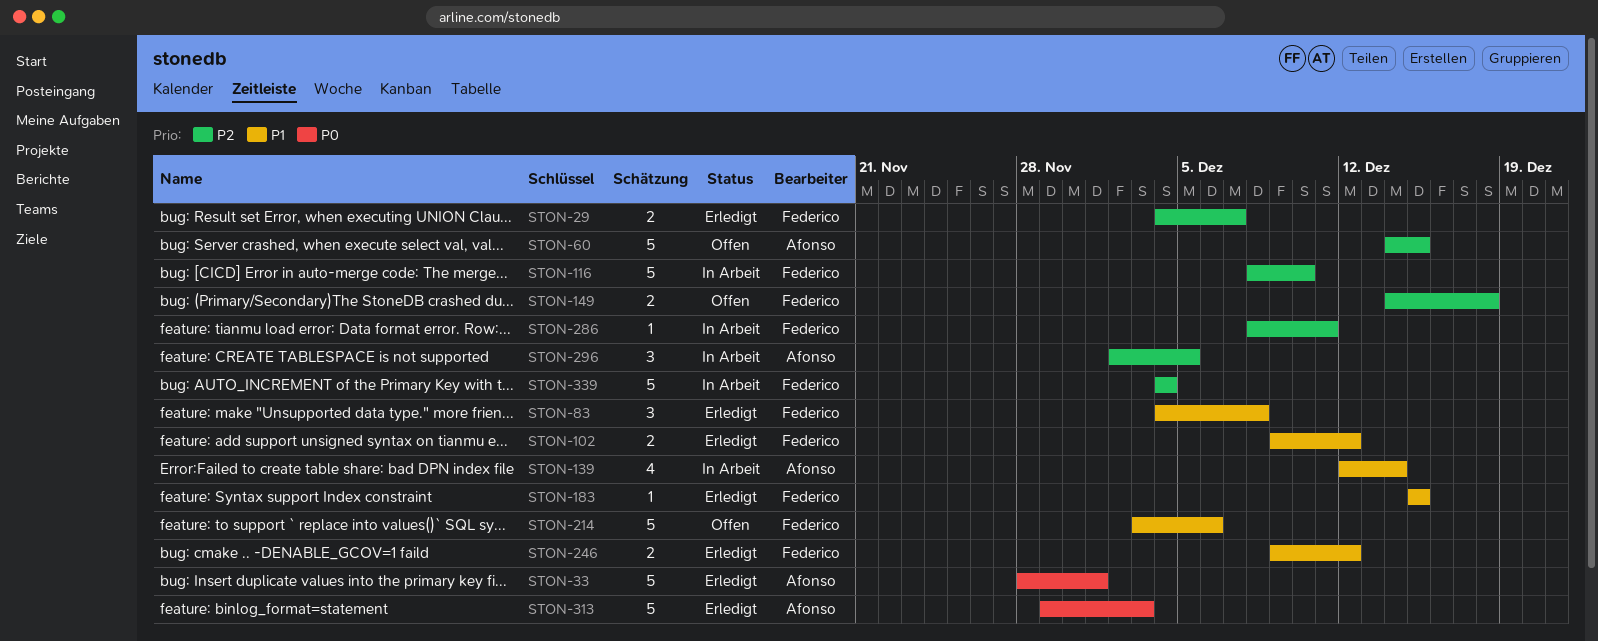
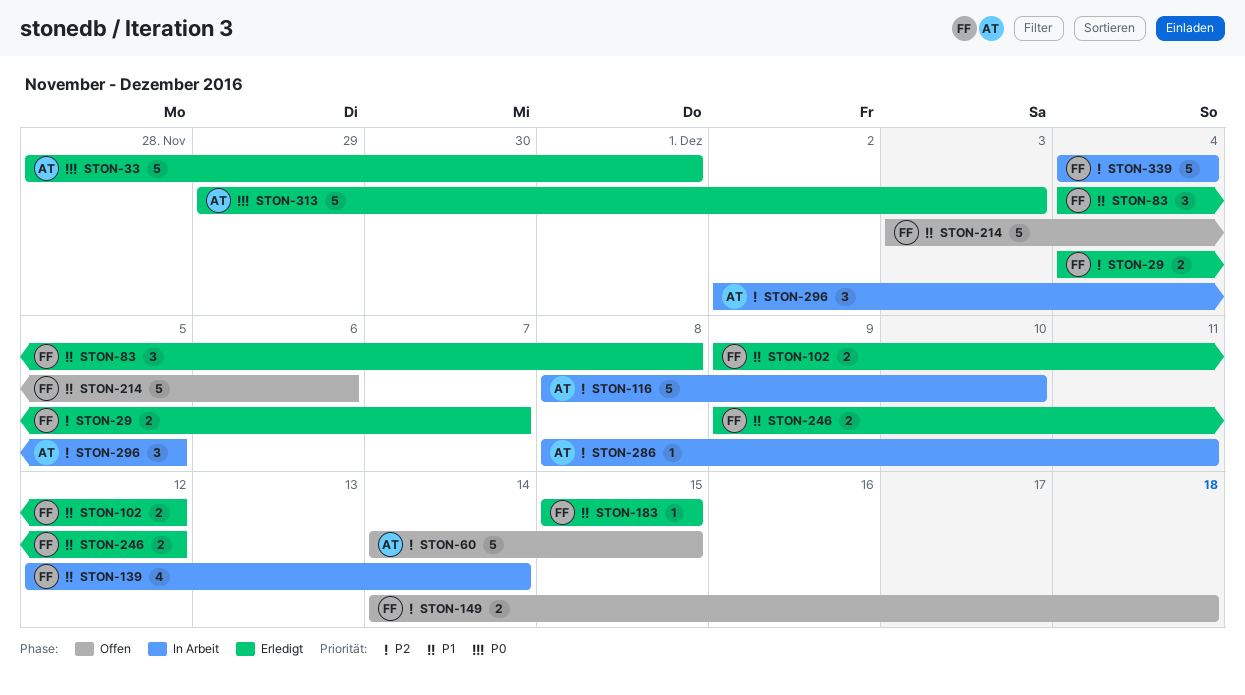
STON-116, owner: Federico -> Afonso
STON-139, owner: Afonso -> Federico
STON-286, owner: Federico -> Afonso

